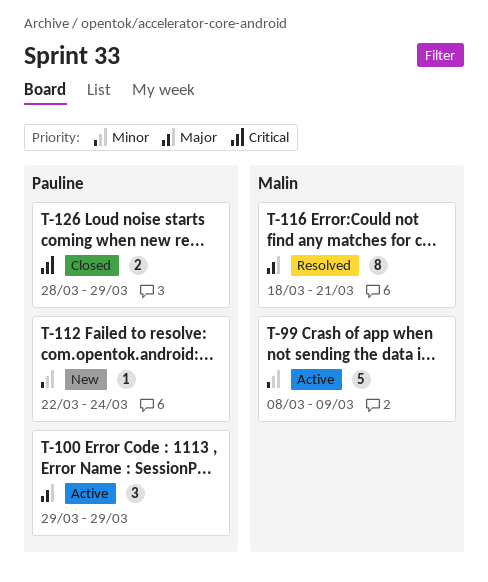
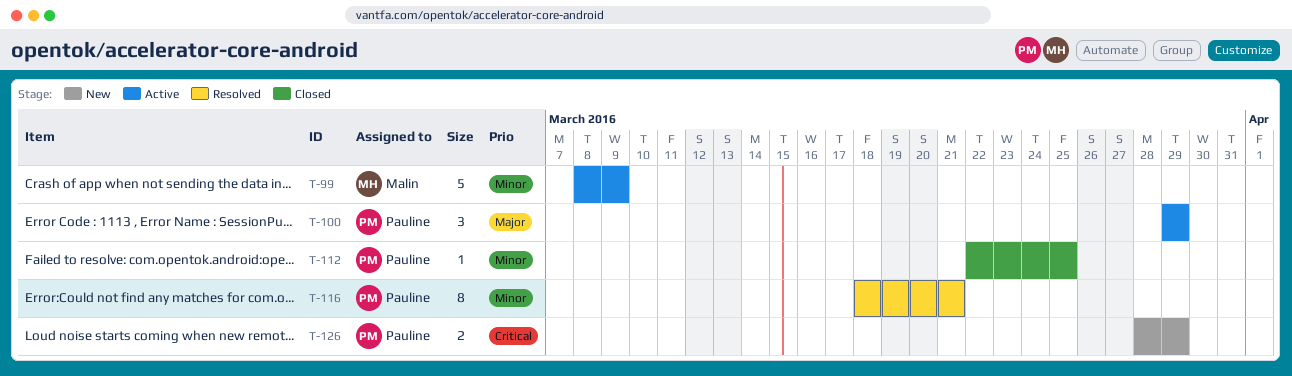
T-112, status: New -> Closed
T-112, due: Mar 24 -> Mar 25
T-116, owner: Malin -> Pauline
T-116, priority: Major -> Minor
T-126, status: Closed -> New

